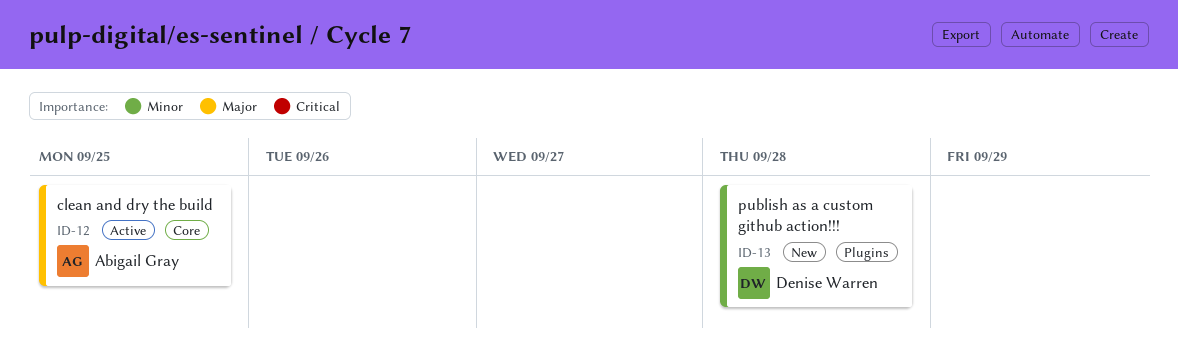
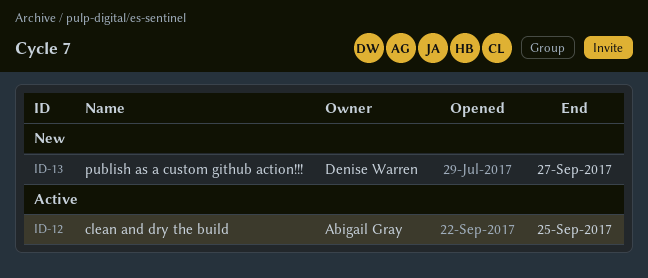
ID-13, due: Sep 28 -> Sep 27

